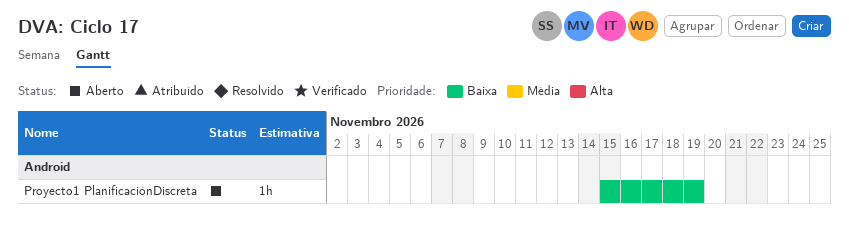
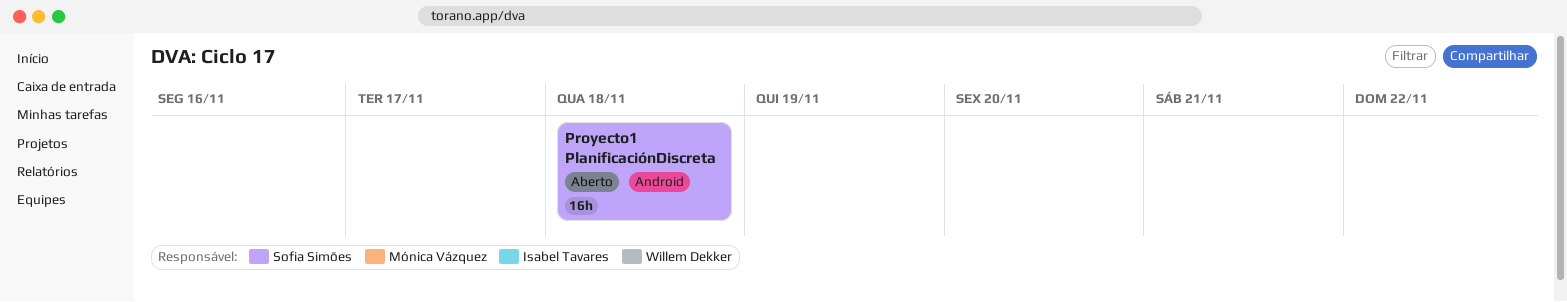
Proyecto1 PlanificaciónDiscreta, estimate: 1h -> 16h
Proyecto1 PlanificaciónDiscreta, due: Nov 19 -> Nov 18

